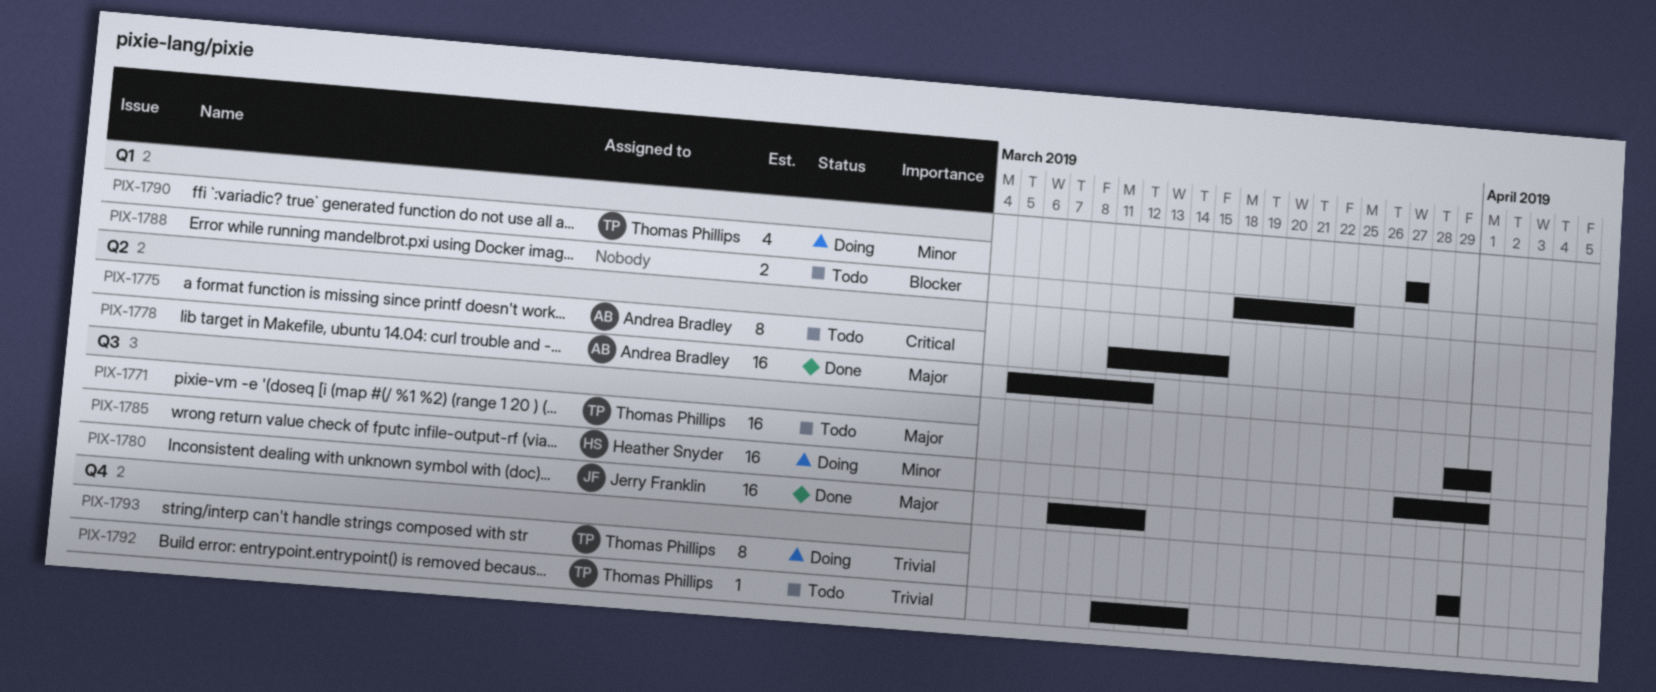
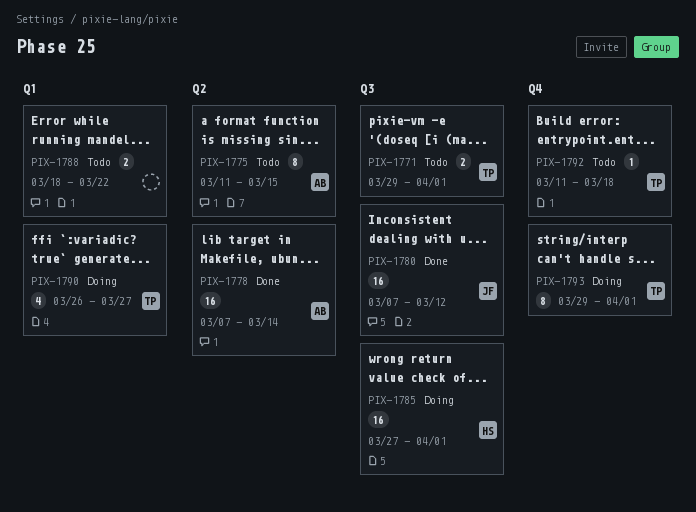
PIX-1771, estimate: 16 -> 2
PIX-1778, start: Mar 5 -> Mar 7
PIX-1778, due: Mar 12 -> Mar 14
PIX-1790, start: Mar 27 -> Mar 26
PIX-1792, due: Mar 14 -> Mar 18
PIX-1793, due: Mar 29 -> Apr 1

